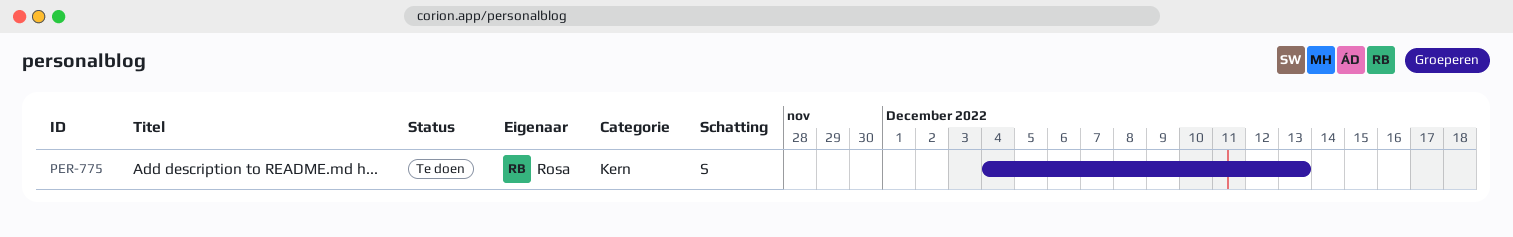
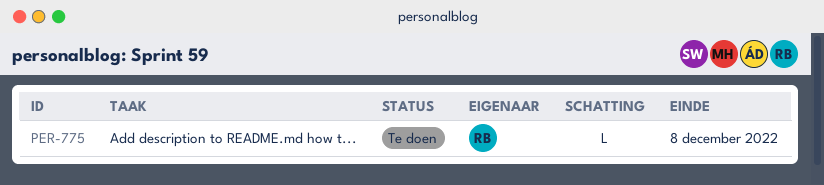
PER-775, estimate: S -> L
PER-775, due: Dec 13 -> Dec 8

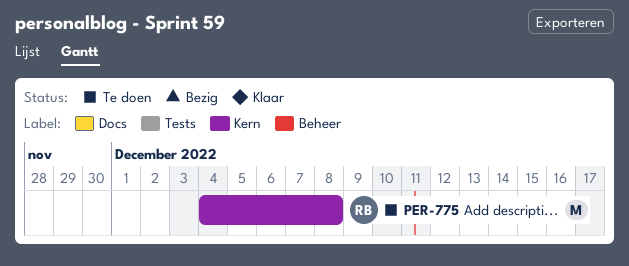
PER-775, estimate: L -> M

